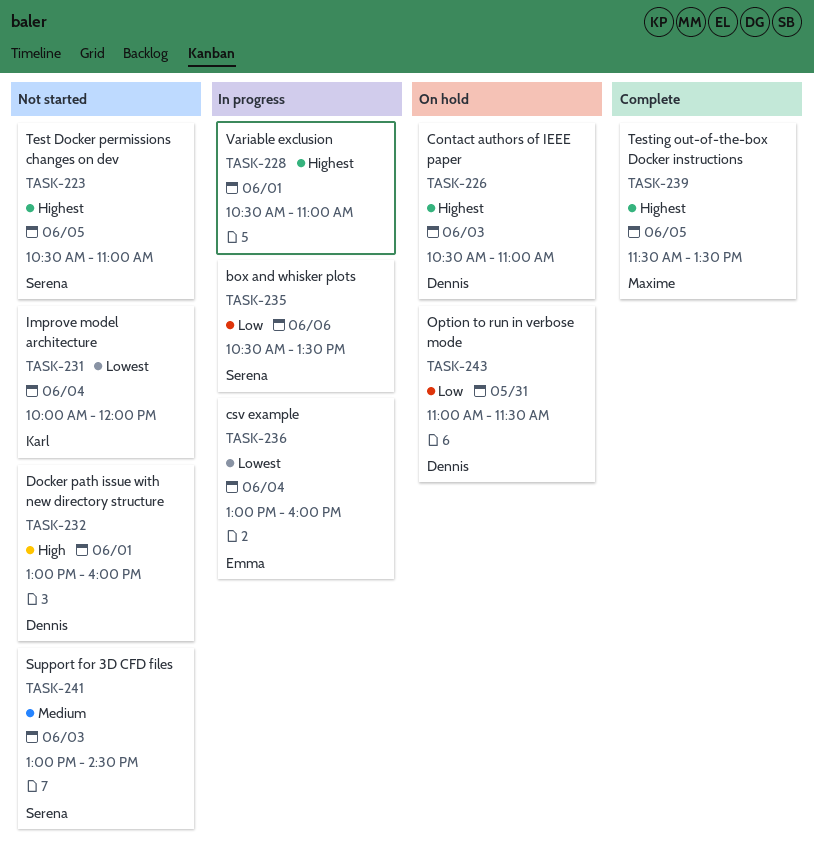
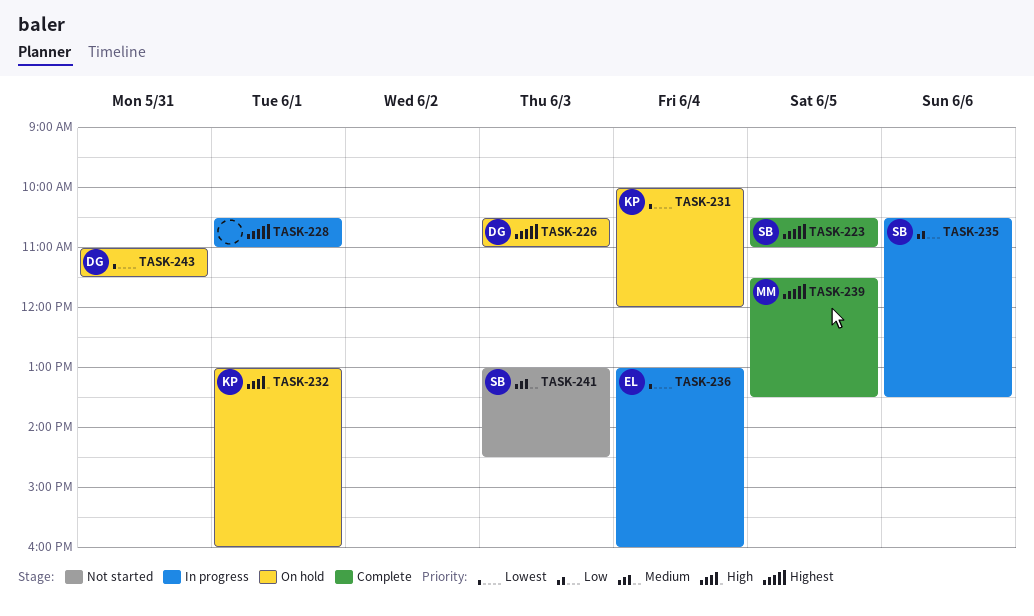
TASK-223, status: Not started -> Complete
TASK-231, status: Not started -> On hold
TASK-232, status: Not started -> On hold
TASK-232, owner: Dennis -> Karl
TASK-243, priority: Low -> Lowest

